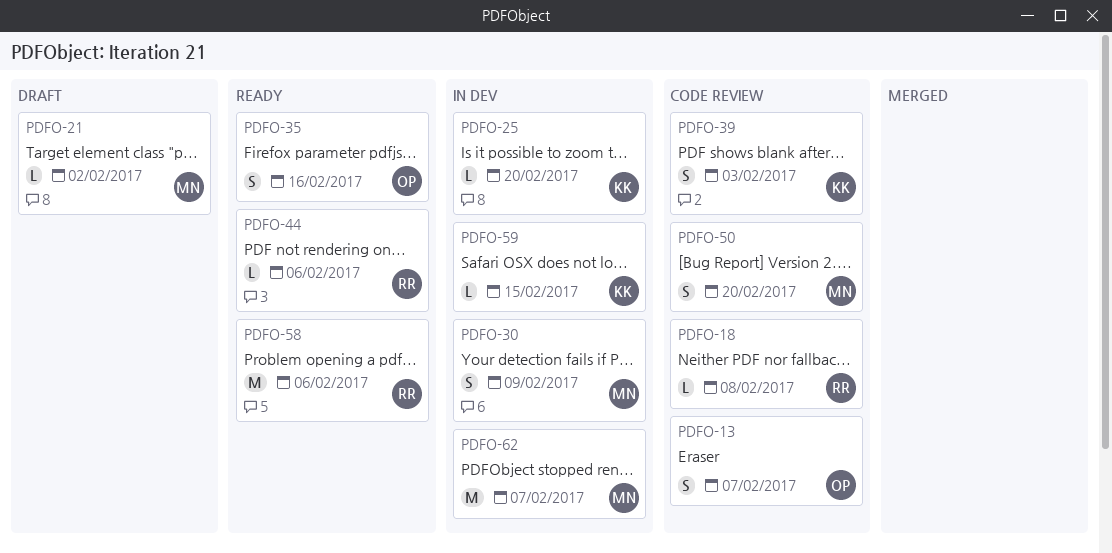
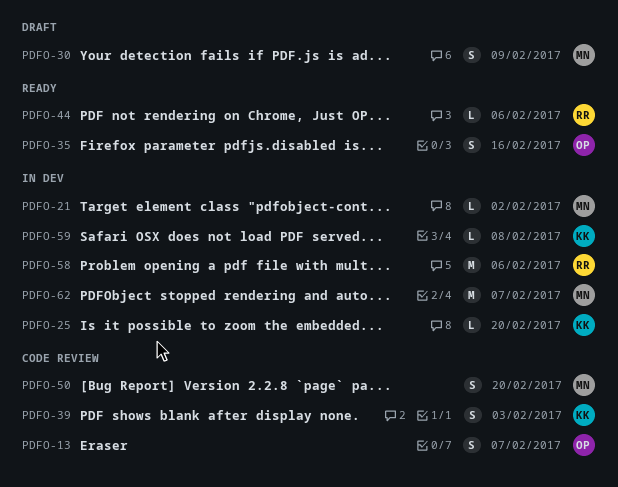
PDFO-18: present -> none
PDFO-21, status: Draft -> In dev
PDFO-30, status: In dev -> Draft
PDFO-58, status: Ready -> In dev
PDFO-59, due: Feb 15 -> Feb 8

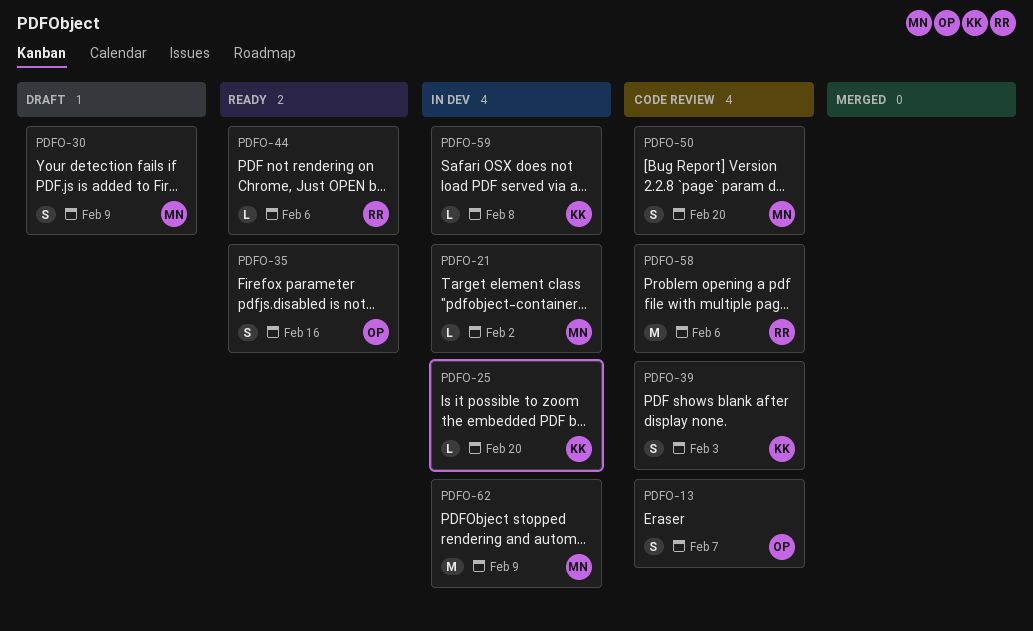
PDFO-58, status: In dev -> Code review
PDFO-62, due: Feb 7 -> Feb 9

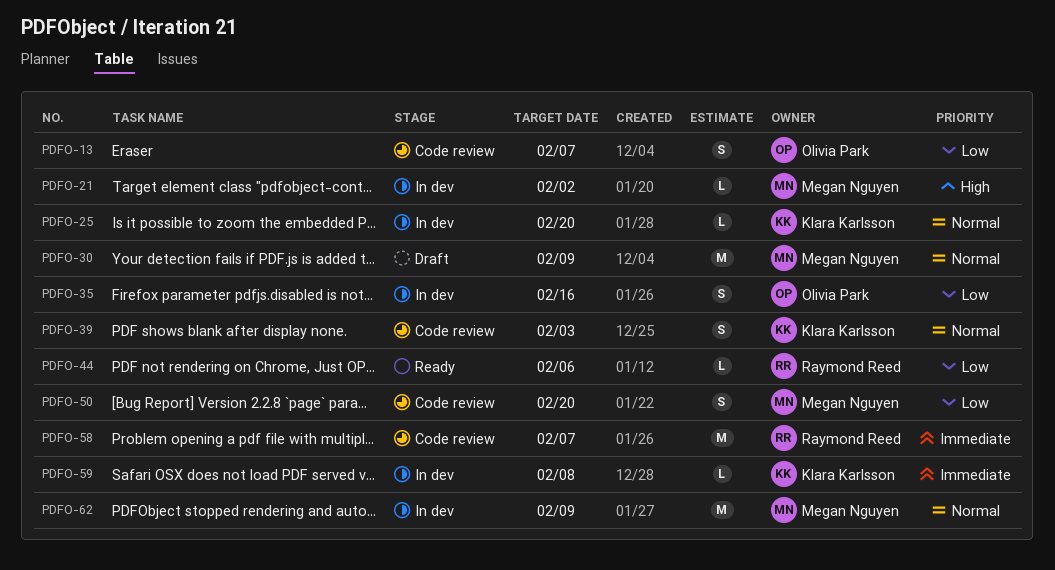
PDFO-30, estimate: S -> M
PDFO-35, status: Ready -> In dev
PDFO-58, due: Feb 6 -> Feb 7

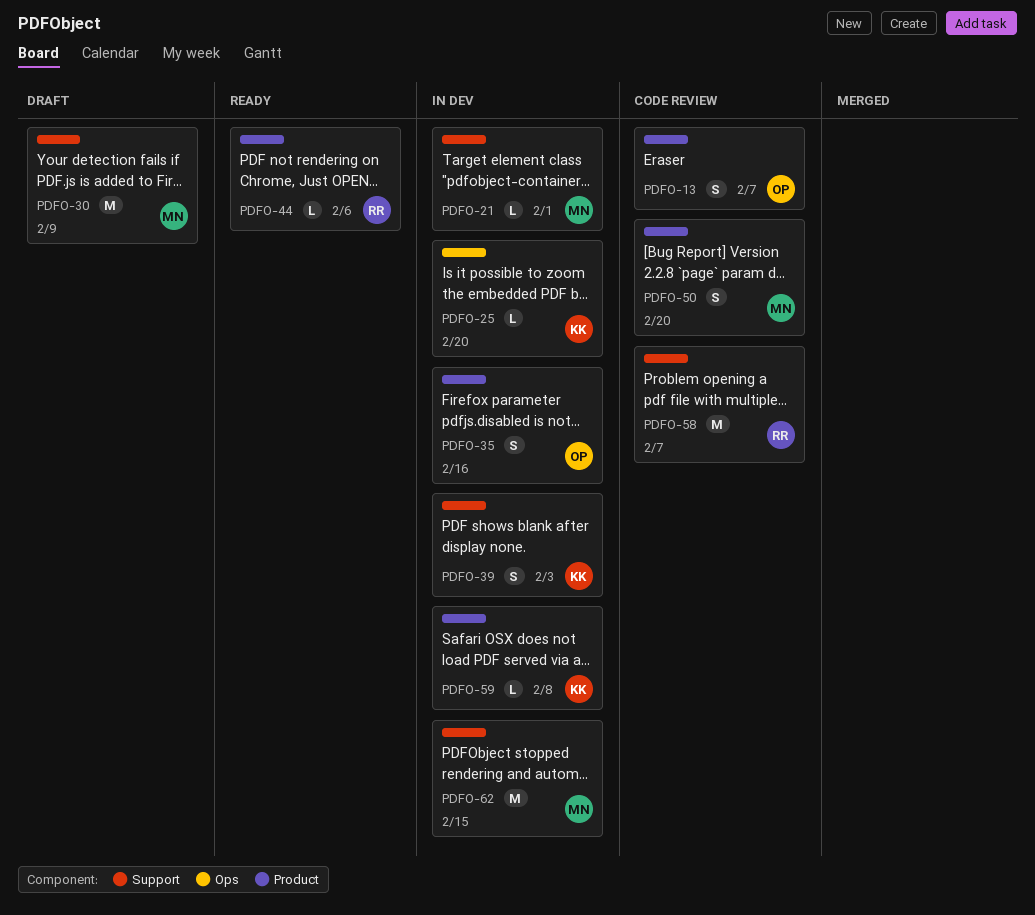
PDFO-21, due: Feb 2 -> Feb 1
PDFO-39, status: Code review -> In dev
PDFO-62, due: Feb 9 -> Feb 15

